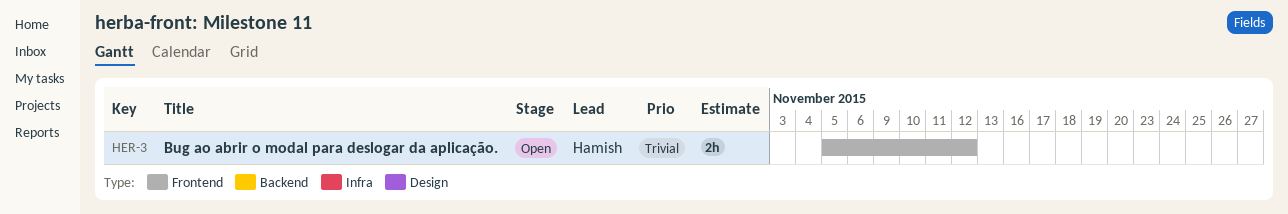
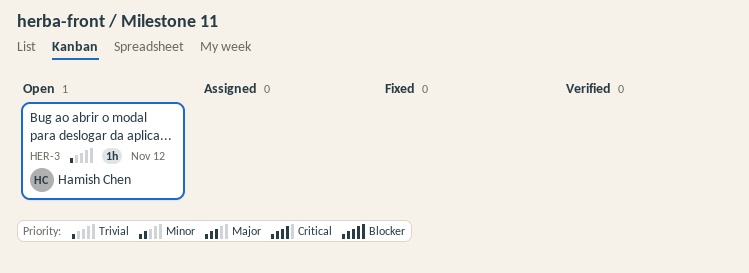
HER-3, estimate: 2h -> 1h

